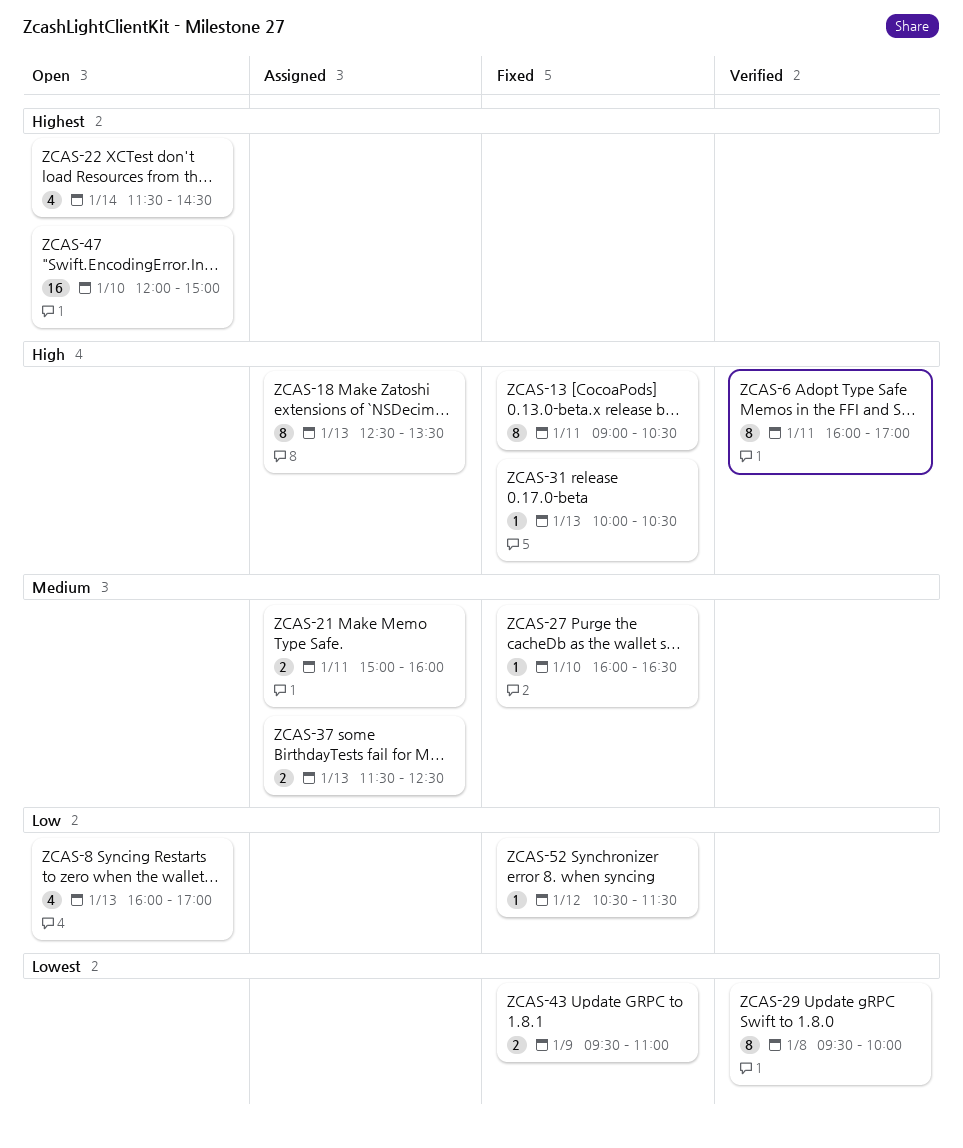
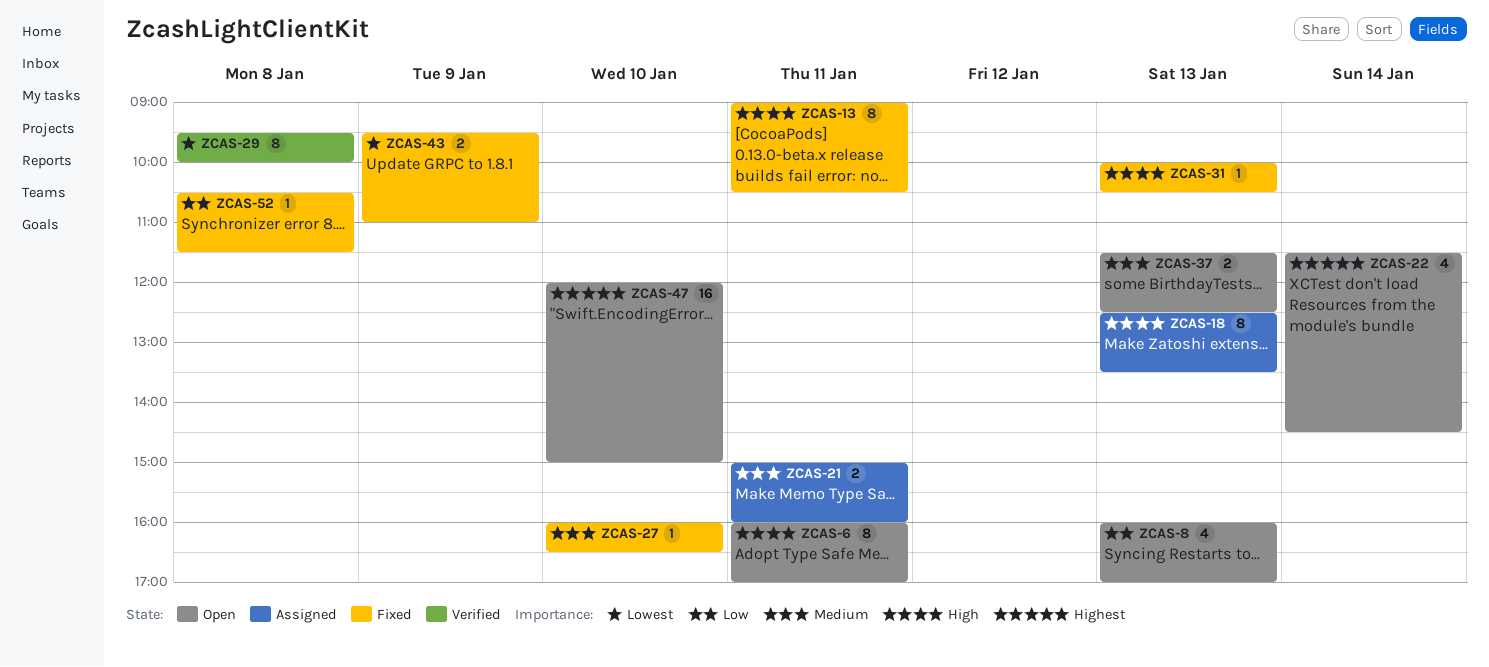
ZCAS-6, status: Verified -> Open
ZCAS-37, status: Assigned -> Open
ZCAS-52, day: Jan 12 -> Jan 8

